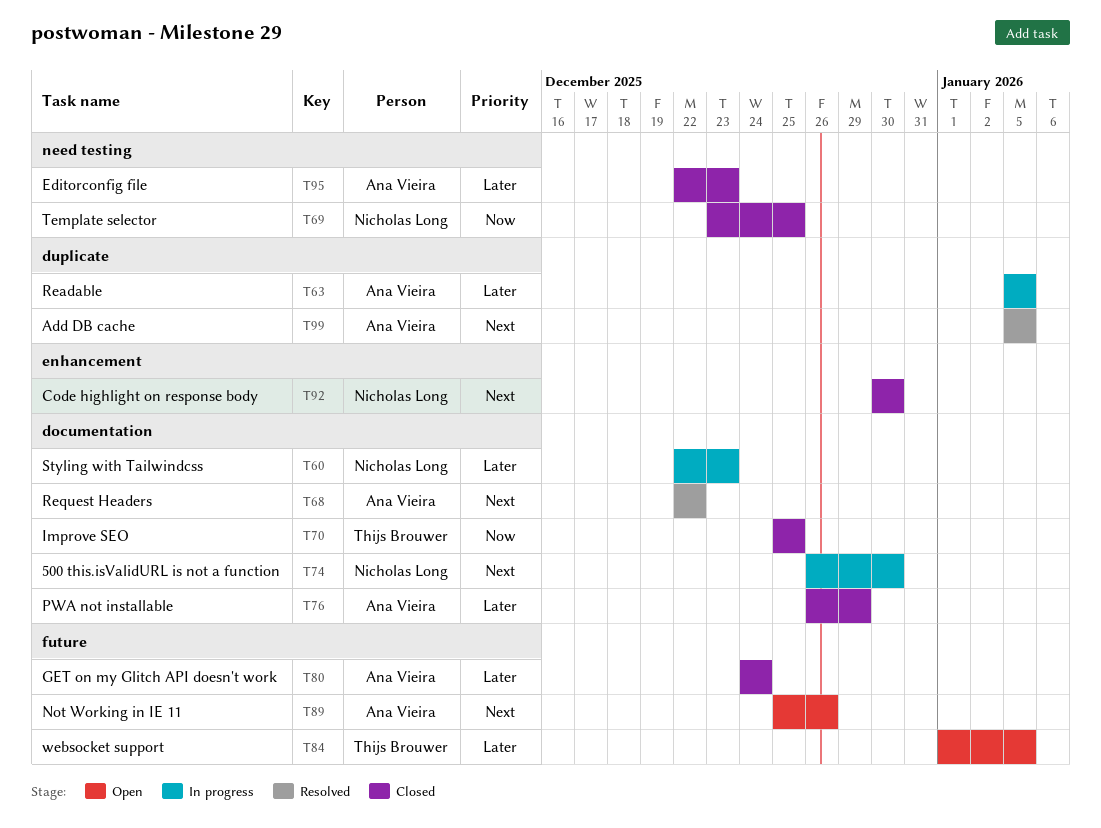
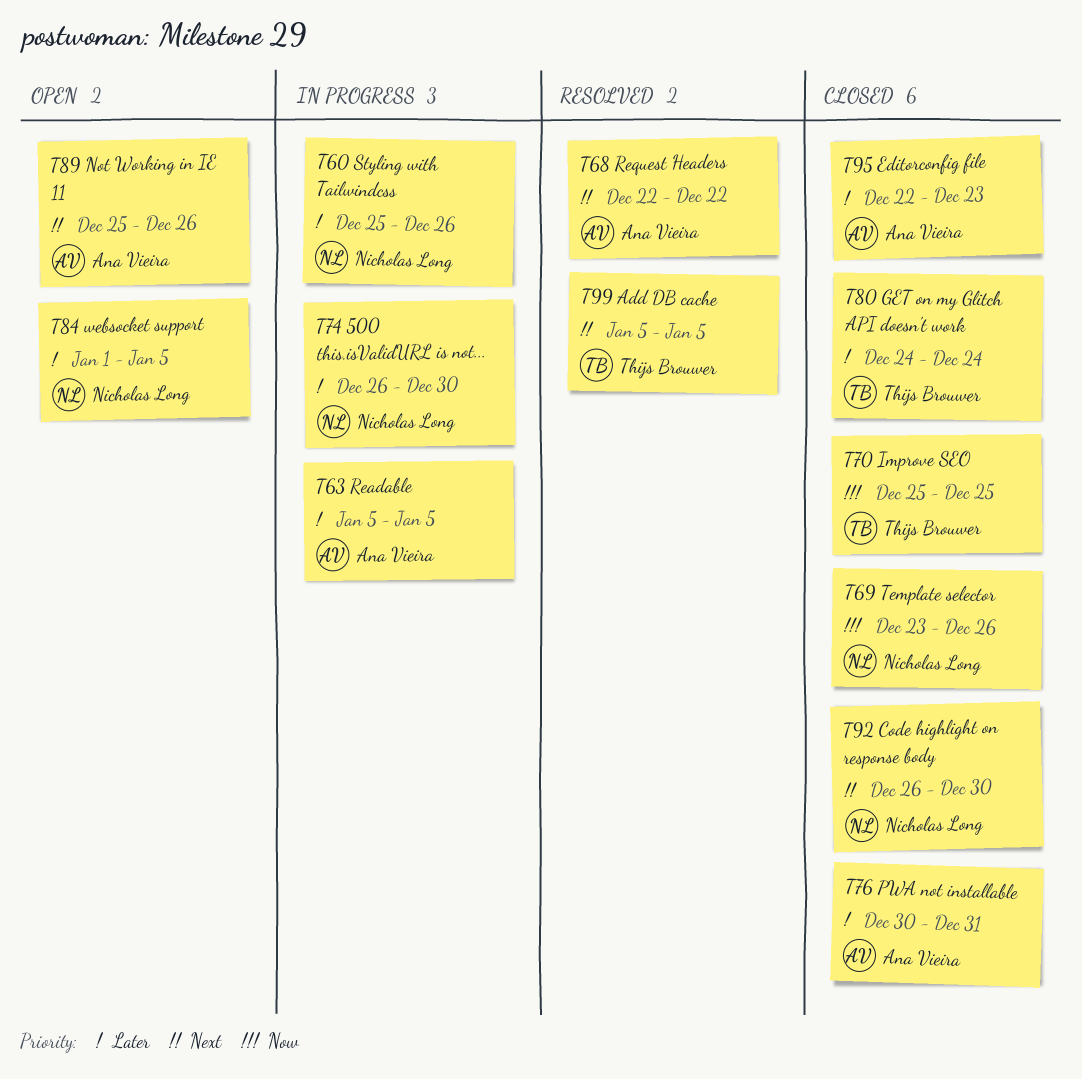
T60, start: Dec 22 -> Dec 25
T60, due: Dec 23 -> Dec 26
T69, due: Dec 25 -> Dec 26
T74, priority: Next -> Later
T76, start: Dec 26 -> Dec 30
T76, due: Dec 29 -> Dec 31
T80, owner: Ana Vieira -> Thijs Brouwer
T84, owner: Thijs Brouwer -> Nicholas Long
T92, start: Dec 30 -> Dec 26
T99, owner: Ana Vieira -> Thijs Brouwer

